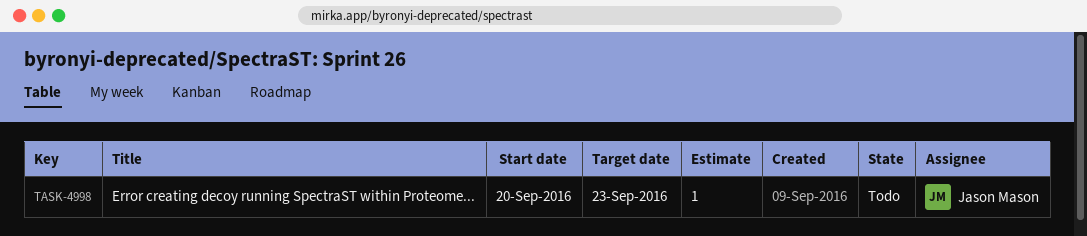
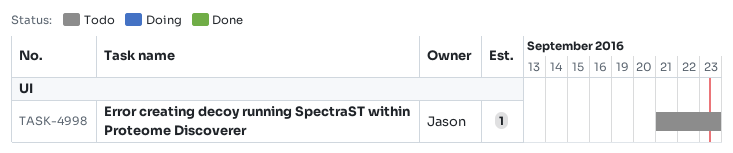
TASK-4998, start: Sep 20 -> Sep 21

